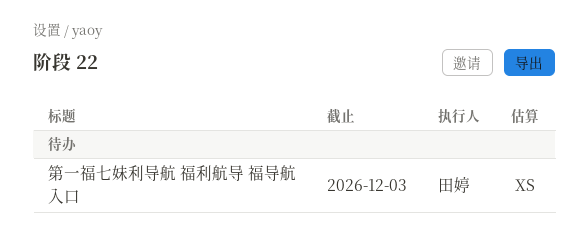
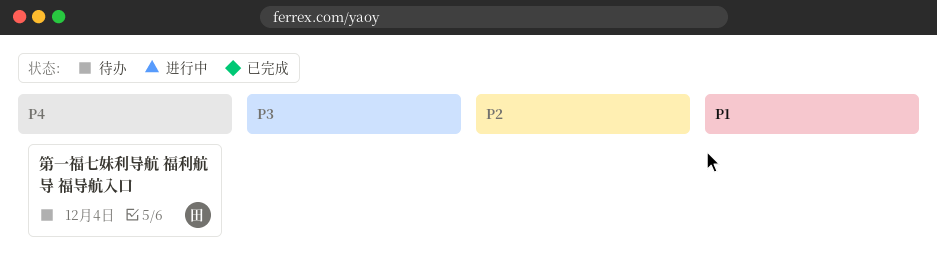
第一福七妹利导航 福利航导 福导航入口, due: Dec 3 -> Dec 4

